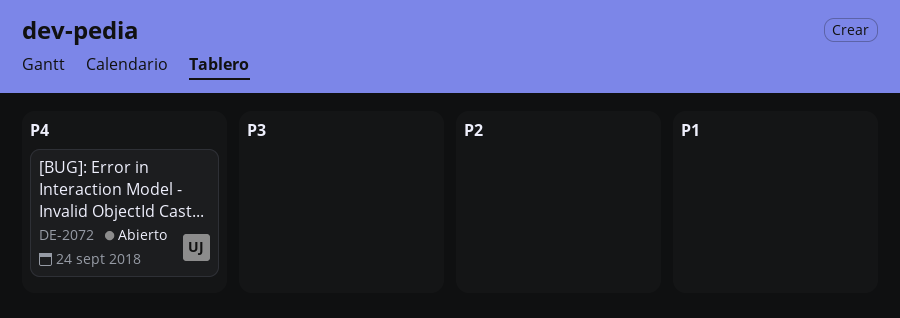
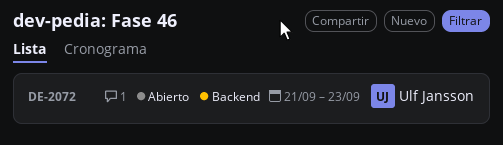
DE-2072, due: Sep 24 -> Sep 23

